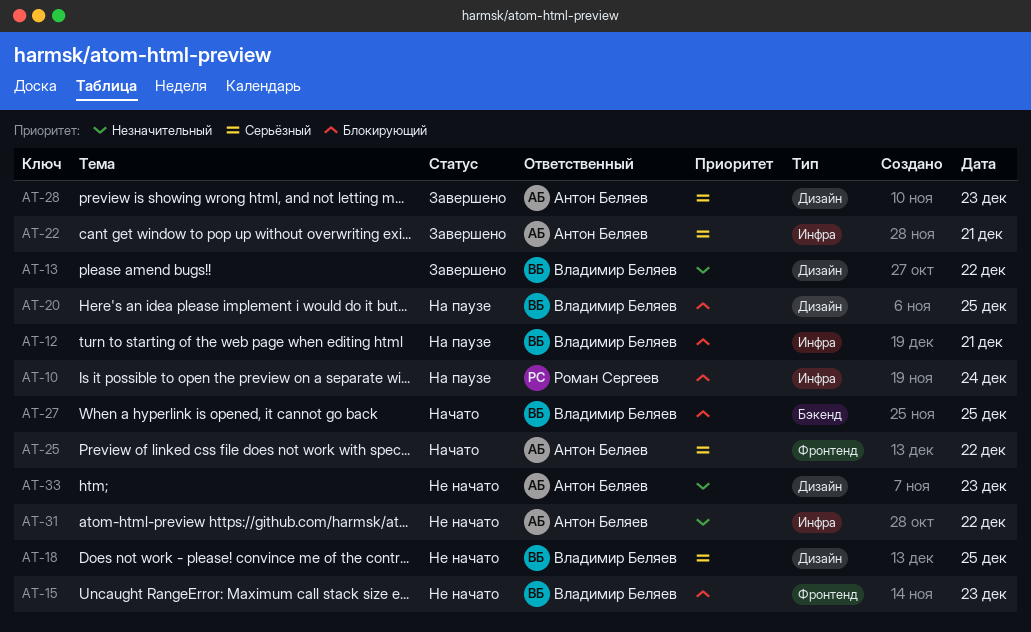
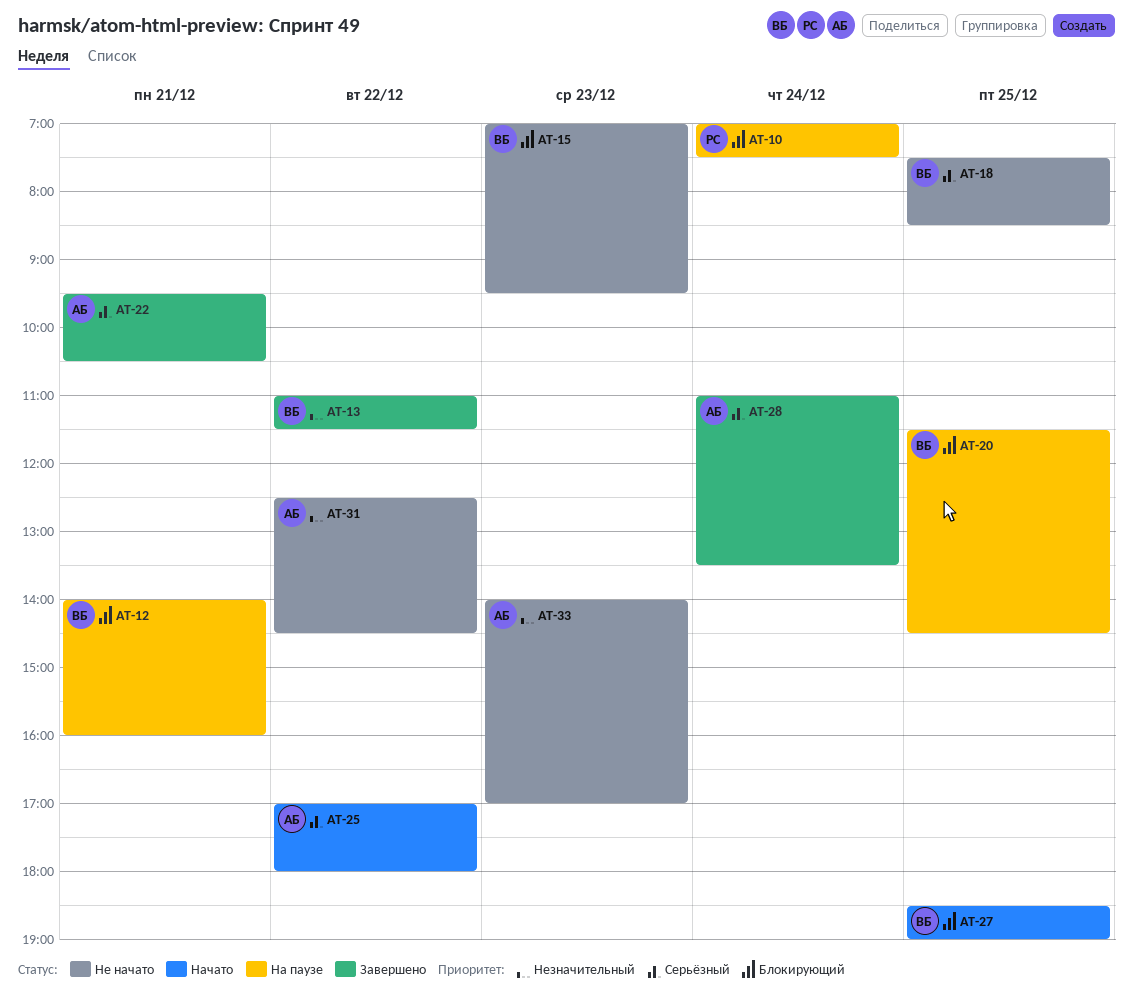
AT-28, day: Dec 23 -> Dec 24

